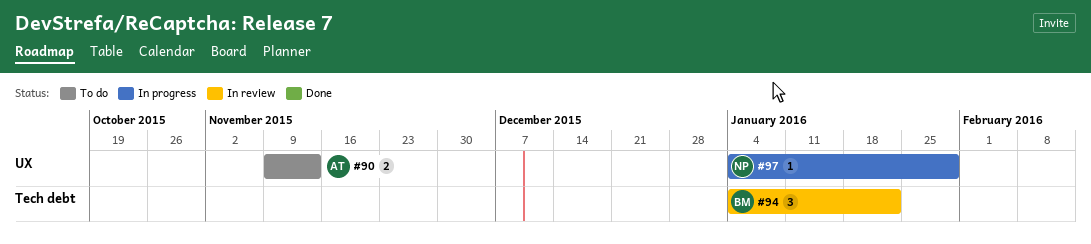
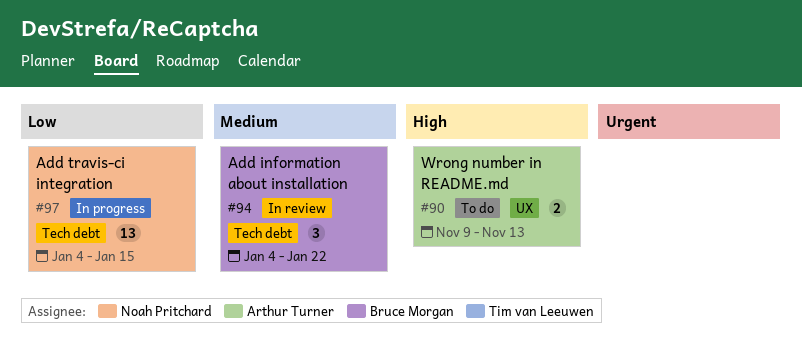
#97, label: UX -> Tech debt
#97, estimate: 1 -> 13
#97, due: Jan 29 -> Jan 15

